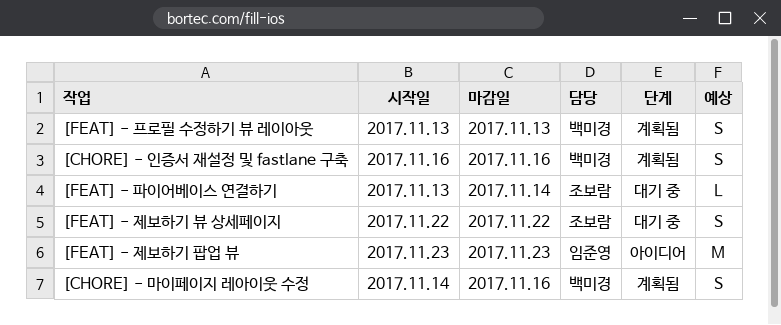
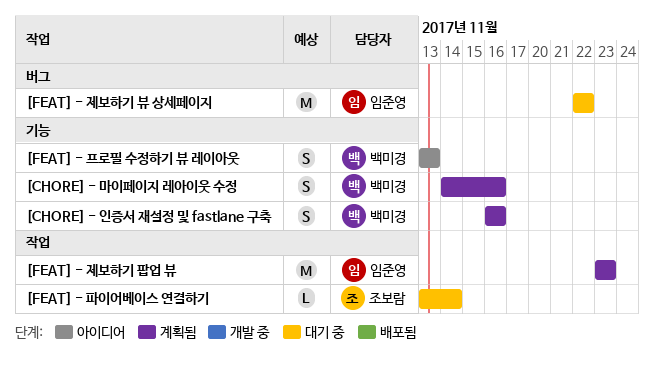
[FEAT] - 제보하기 뷰 상세페이지, owner: 조보람 -> 임준영
[FEAT] - 제보하기 뷰 상세페이지, estimate: S -> M
[FEAT] - 제보하기 팝업 뷰, status: 아이디어 -> 계획됨
[FEAT] - 프로필 수정하기 뷰 레이아웃, status: 계획됨 -> 아이디어

